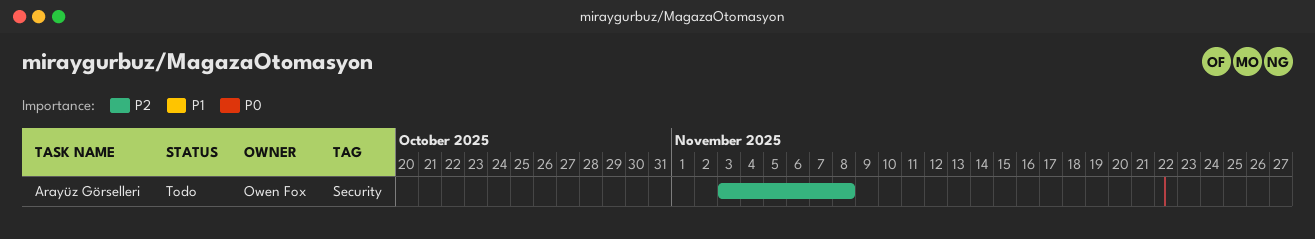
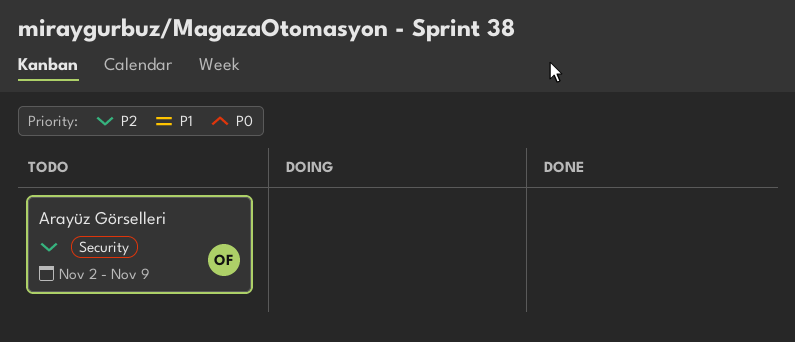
Arayüz Görselleri, start: Nov 3 -> Nov 2
Arayüz Görselleri, due: Nov 8 -> Nov 9

